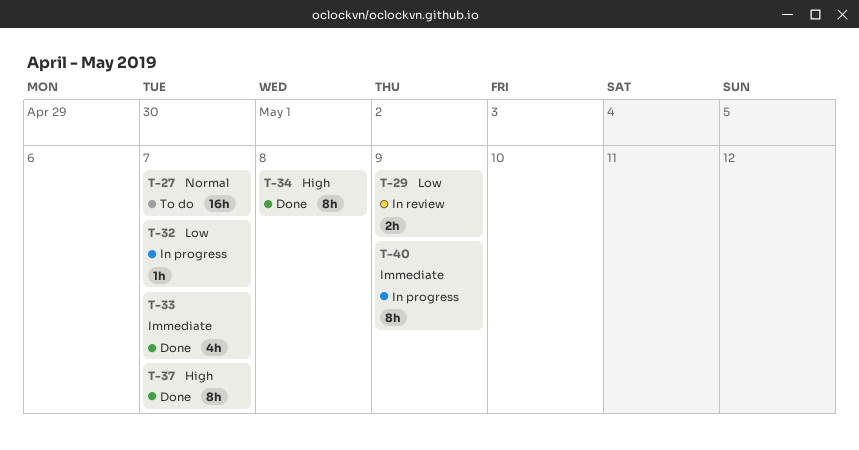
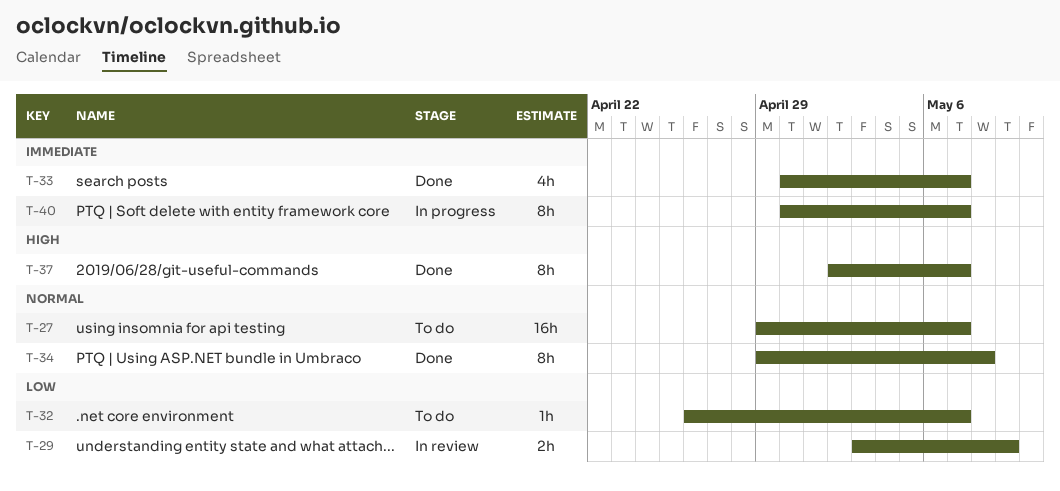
T-32, status: In progress -> To do
T-34, priority: High -> Normal
T-40, due: May 9 -> May 7

